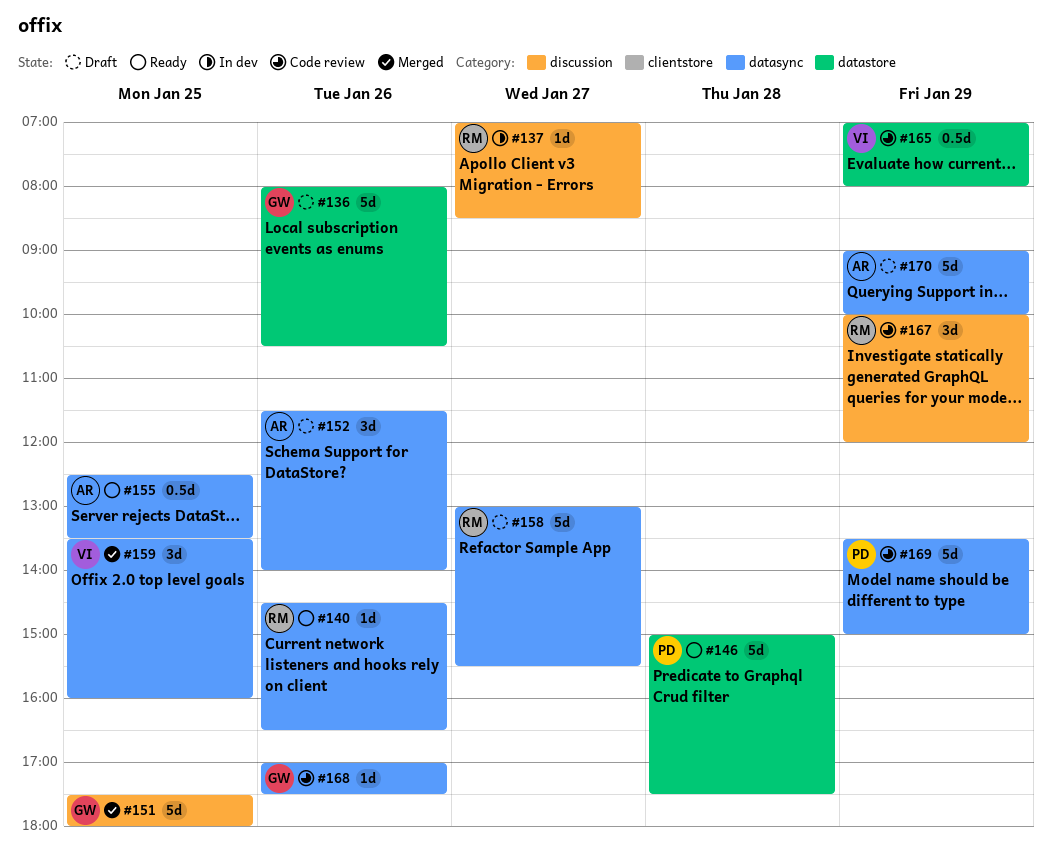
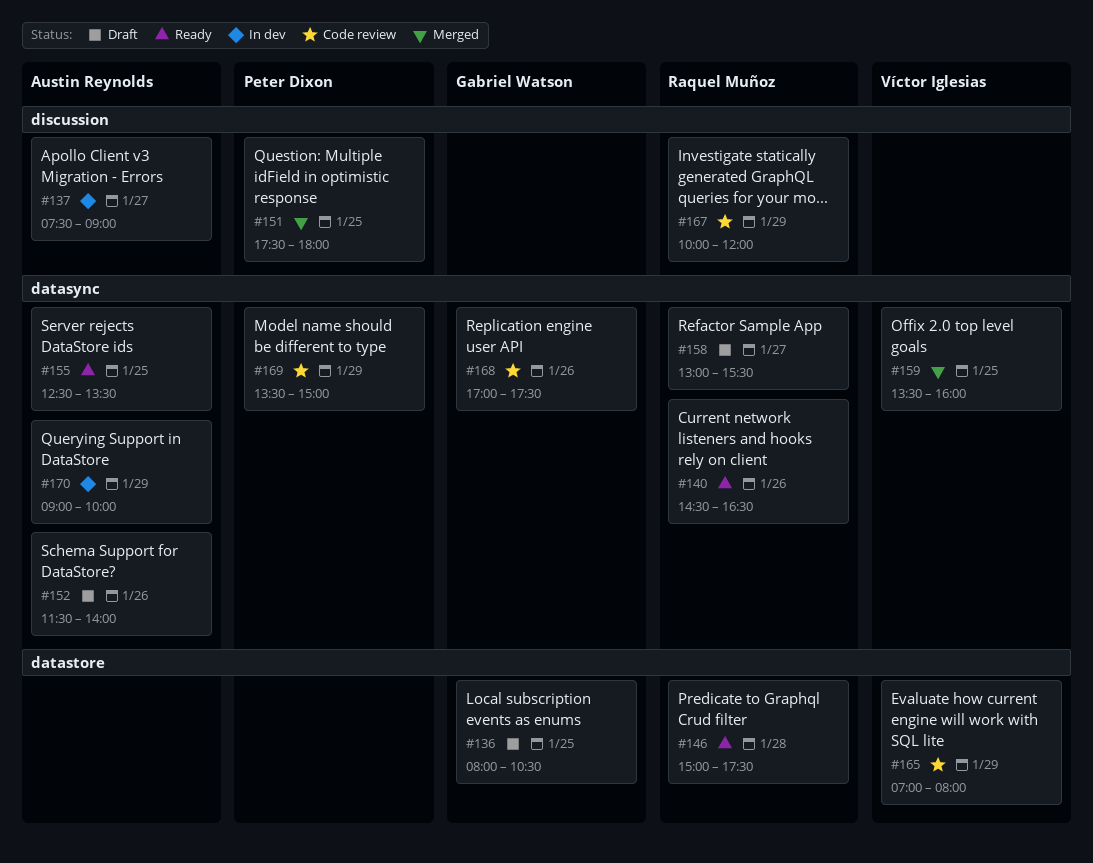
#136, day: Jan 26 -> Jan 25
#137, owner: Raquel Muñoz -> Austin Reynolds
#137, begins: 07:00 -> 07:30
#137, ends: 08:30 -> 09:00
#146, owner: Peter Dixon -> Raquel Muñoz
#151, owner: Gabriel Watson -> Peter Dixon
#170, status: Draft -> In dev

